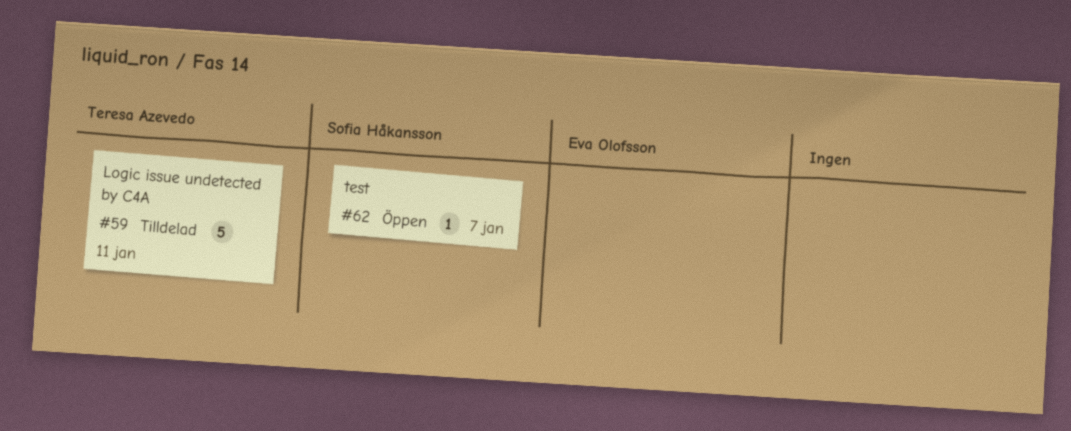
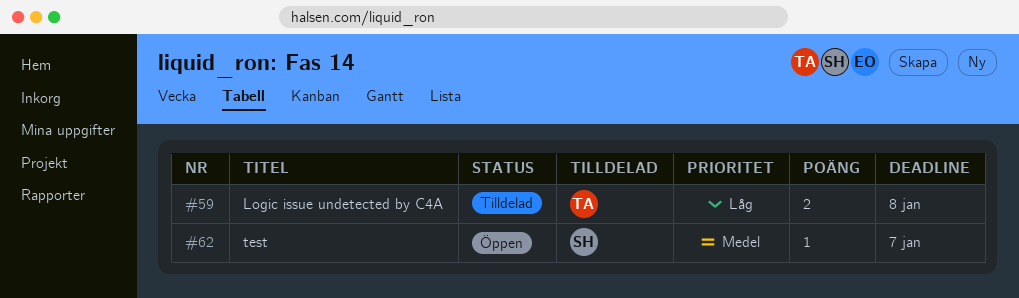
#59, estimate: 5 -> 2
#59, due: Jan 11 -> Jan 8

